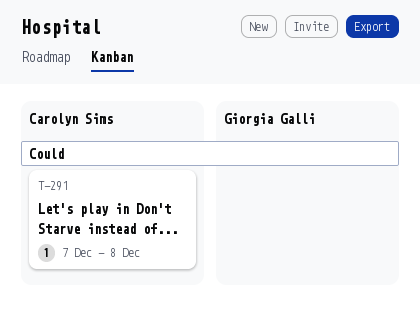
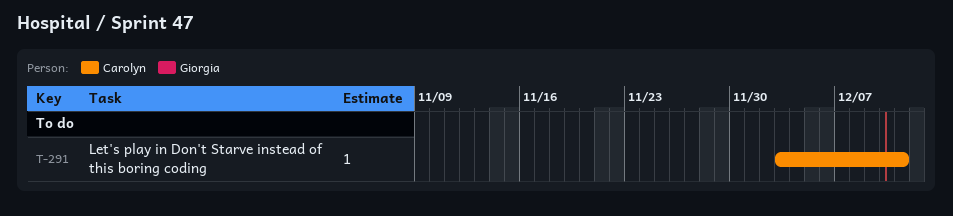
T-291, start: Dec 7 -> Dec 3
T-291, due: Dec 8 -> Dec 11

